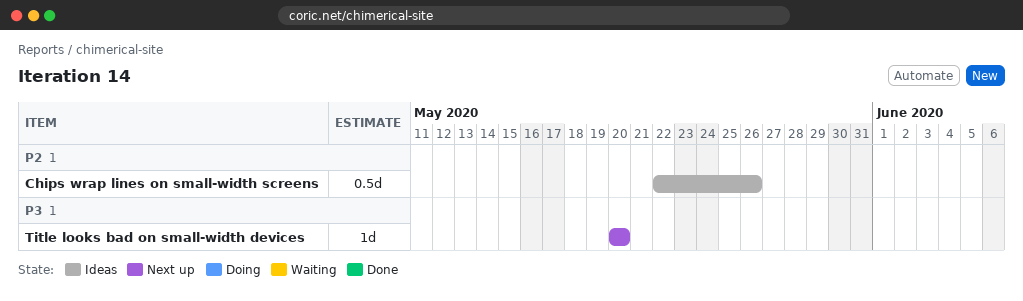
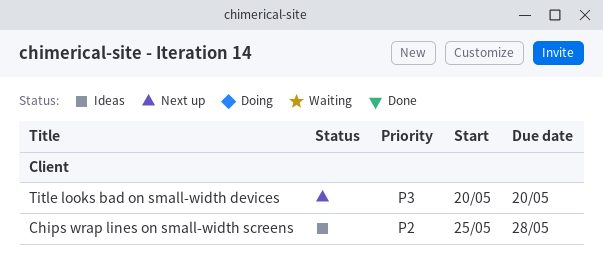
Chips wrap lines on small-width screens, start: May 22 -> May 25
Chips wrap lines on small-width screens, due: May 26 -> May 28

